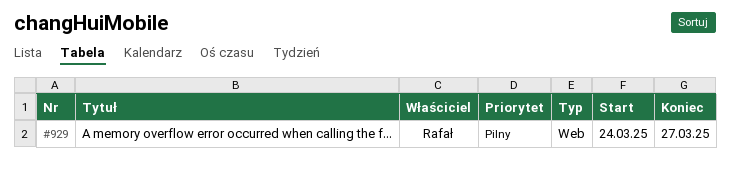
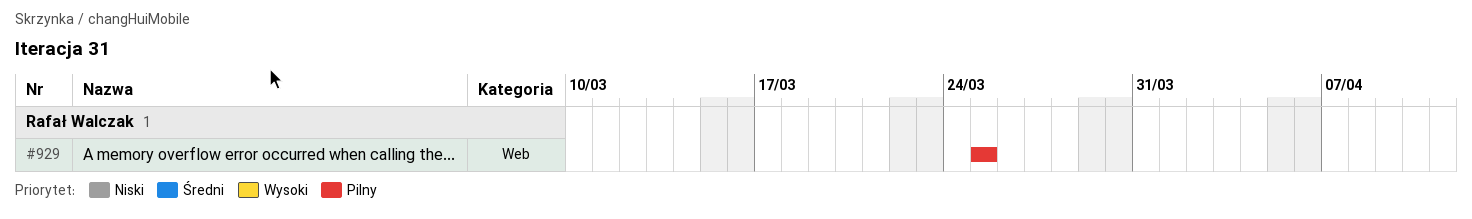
#929, start: Mar 24 -> Mar 25
#929, due: Mar 27 -> Mar 25

